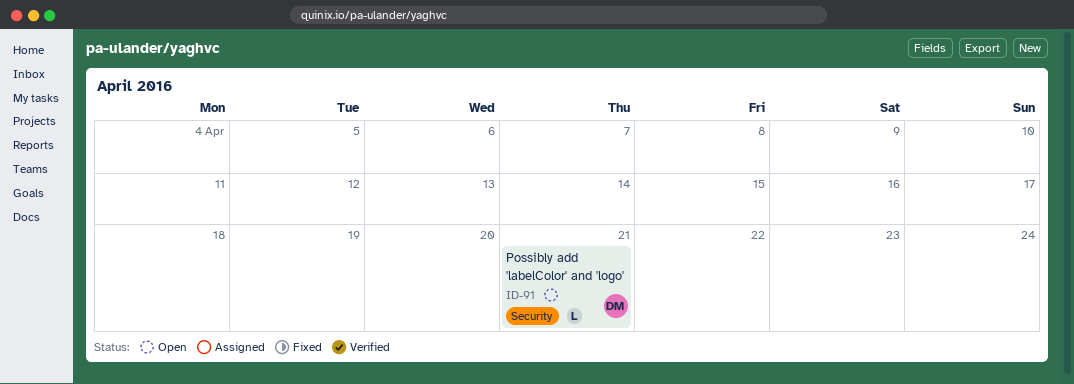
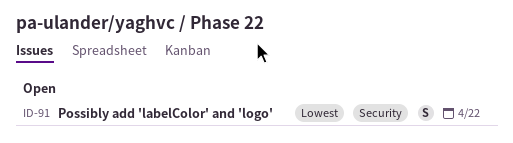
ID-91, estimate: L -> S
ID-91, due: Apr 21 -> Apr 22

